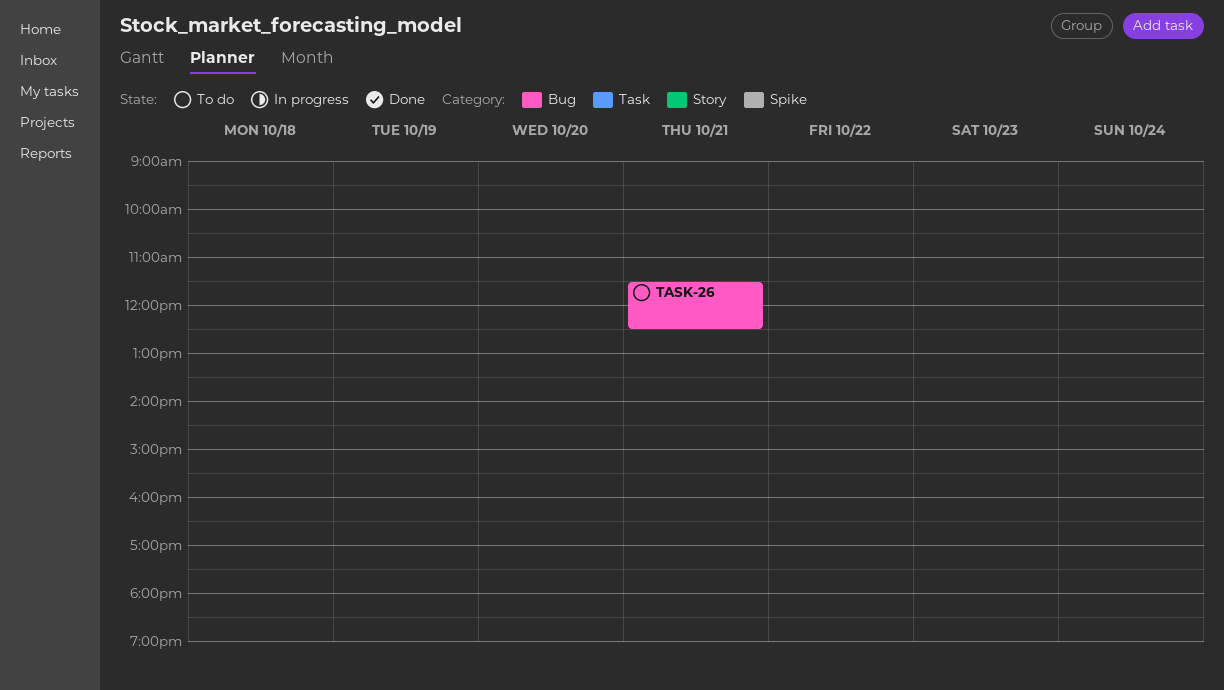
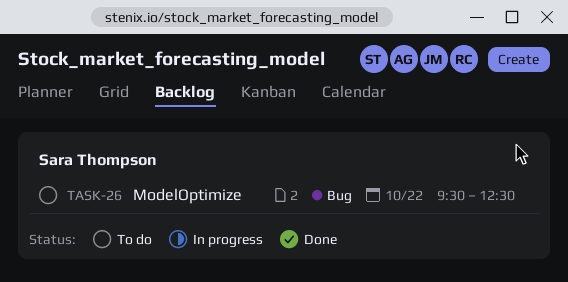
TASK-26, day: Oct 21 -> Oct 22
TASK-26, begins: 11:30 -> 09:30

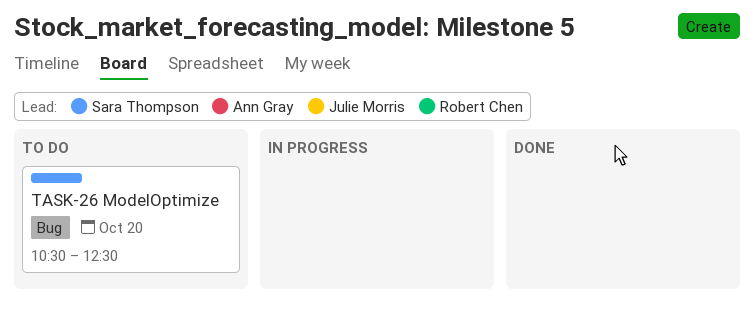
TASK-26, day: Oct 22 -> Oct 20
TASK-26, begins: 09:30 -> 10:30

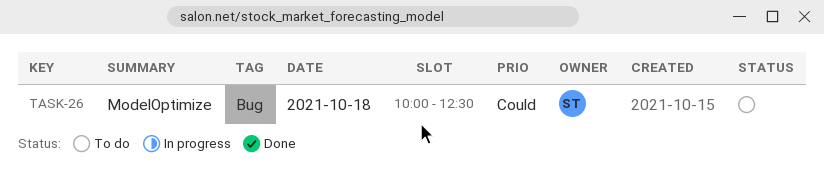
TASK-26, day: Oct 20 -> Oct 18
TASK-26, begins: 10:30 -> 10:00

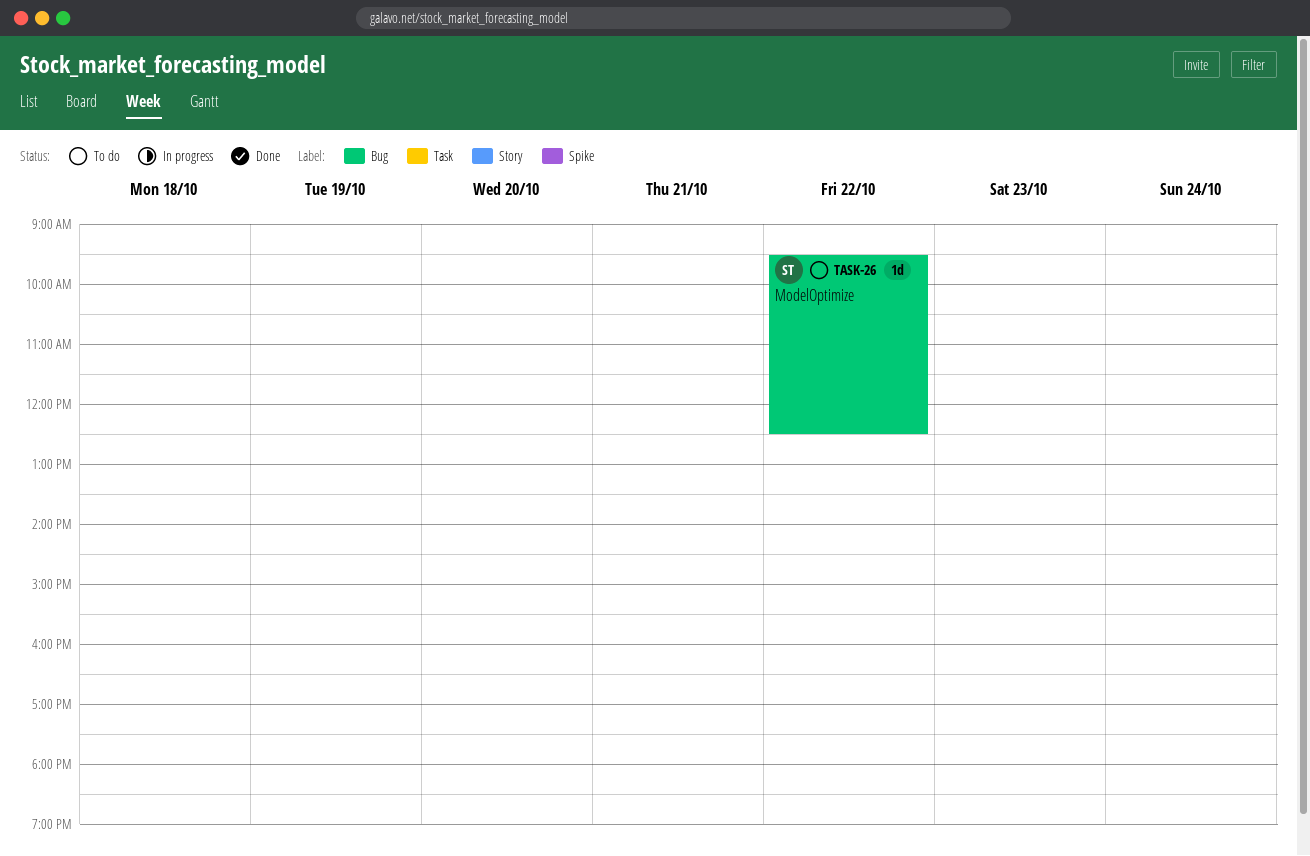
TASK-26, day: Oct 18 -> Oct 22
TASK-26, begins: 10:00 -> 09:30

